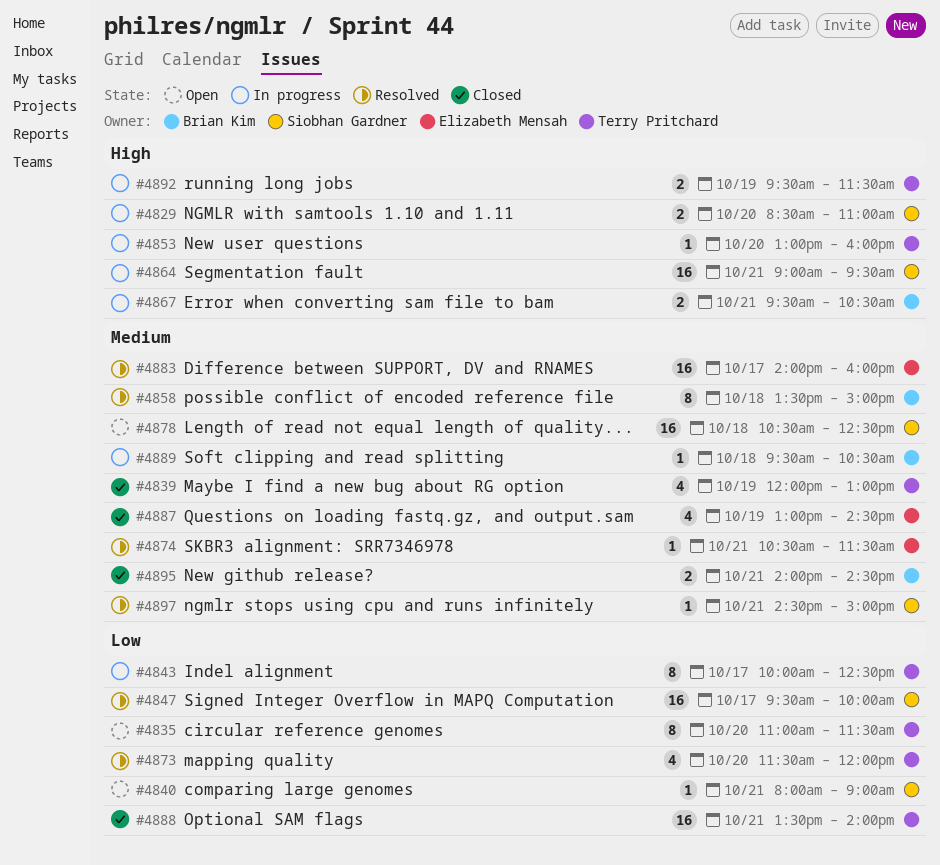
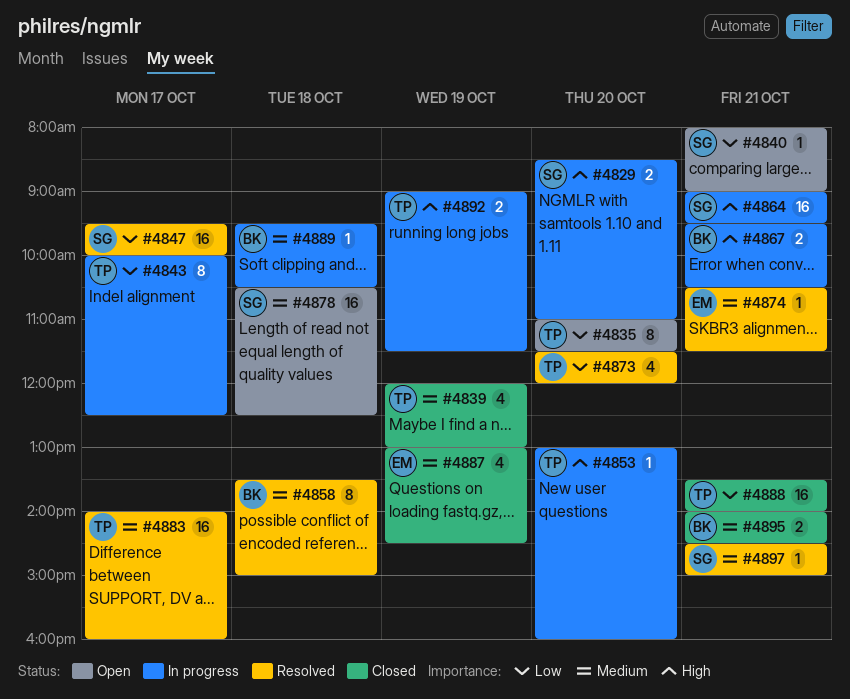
#4883, owner: Elizabeth Mensah -> Terry Pritchard
#4892, begins: 09:30 -> 09:00

